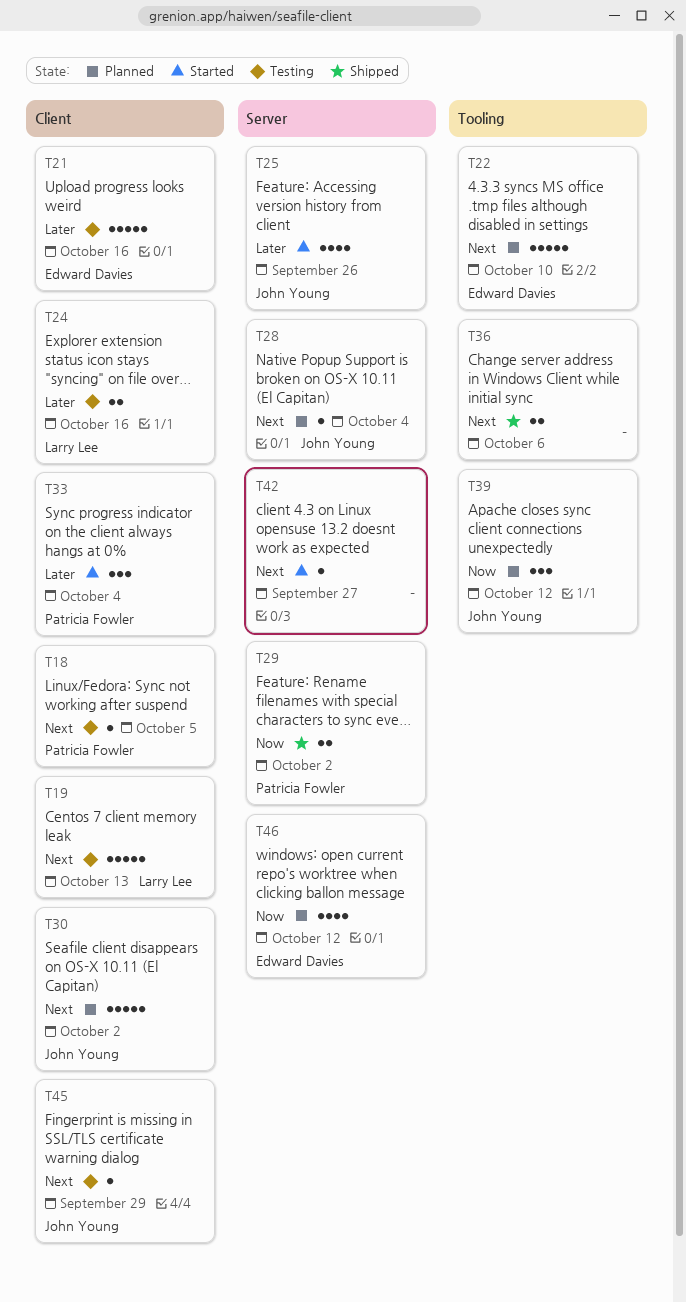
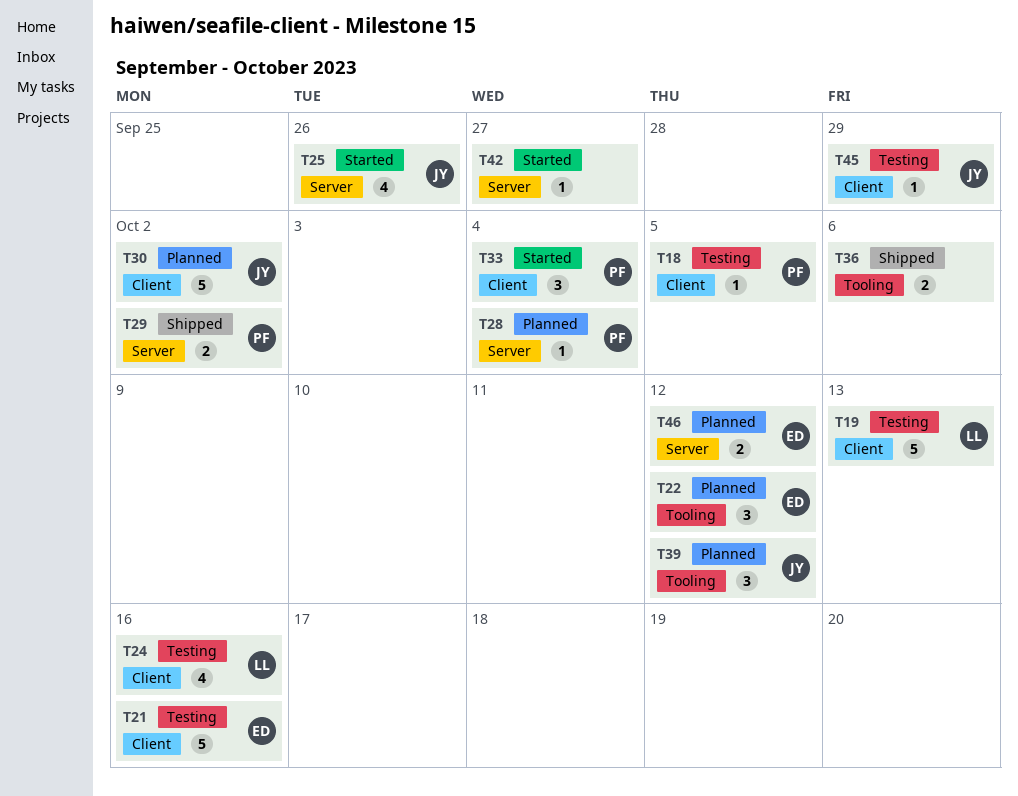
T22, estimate: 5 -> 3
T22, due: Oct 10 -> Oct 12
T24, estimate: 2 -> 4
T28, owner: John Young -> Patricia Fowler
T46, estimate: 4 -> 2

